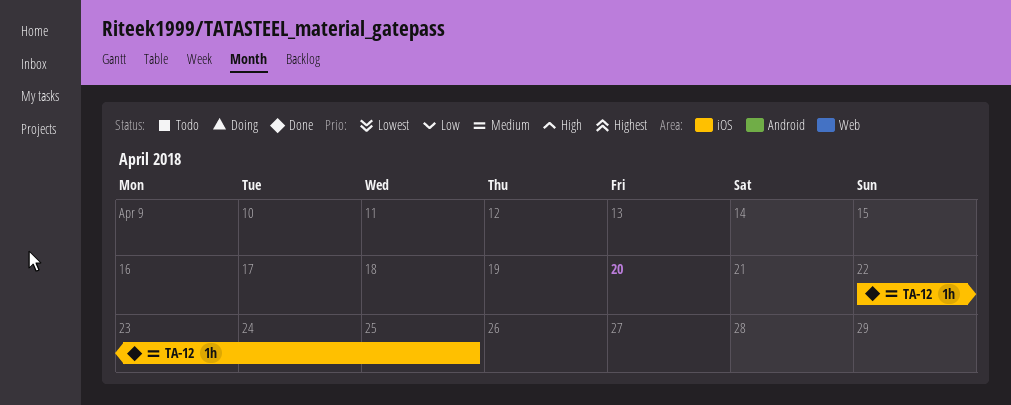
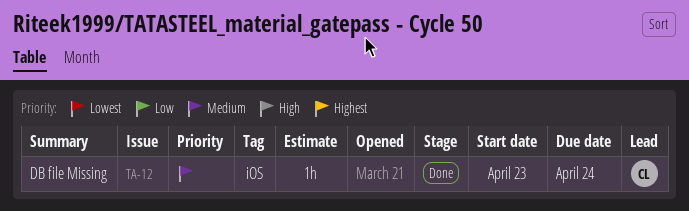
TA-12, start: Apr 22 -> Apr 23
TA-12, due: Apr 25 -> Apr 24

